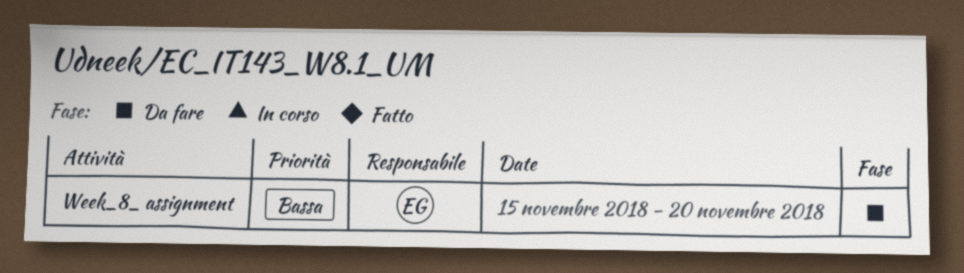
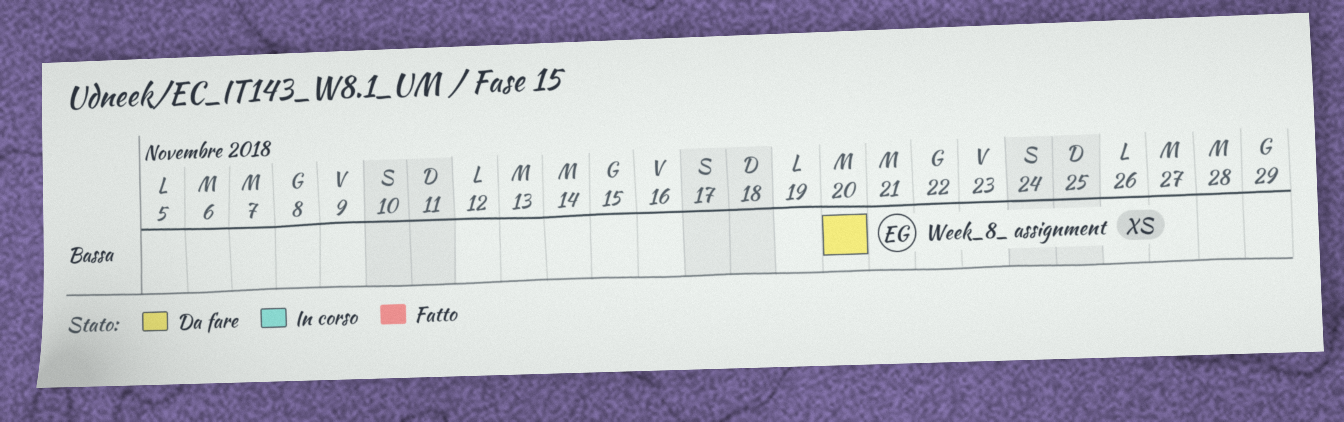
Week_8_ assignment, start: Nov 15 -> Nov 20

